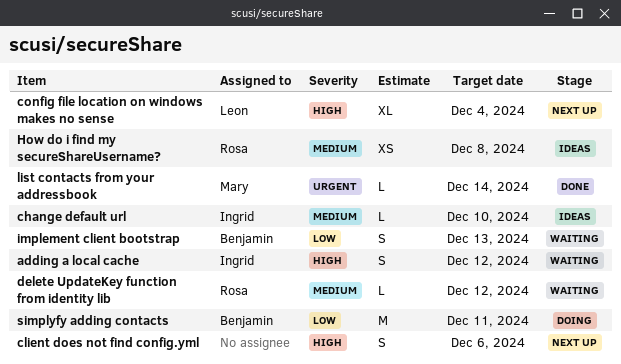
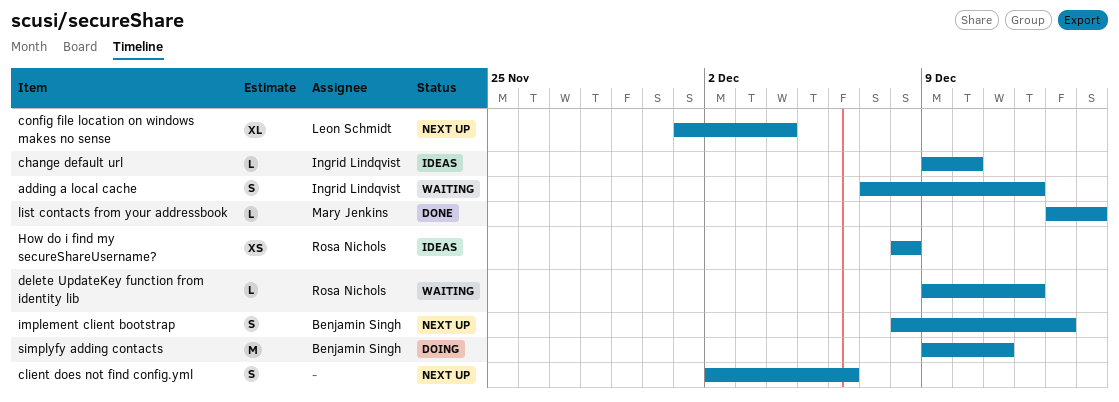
implement client bootstrap, status: Waiting -> Next up

